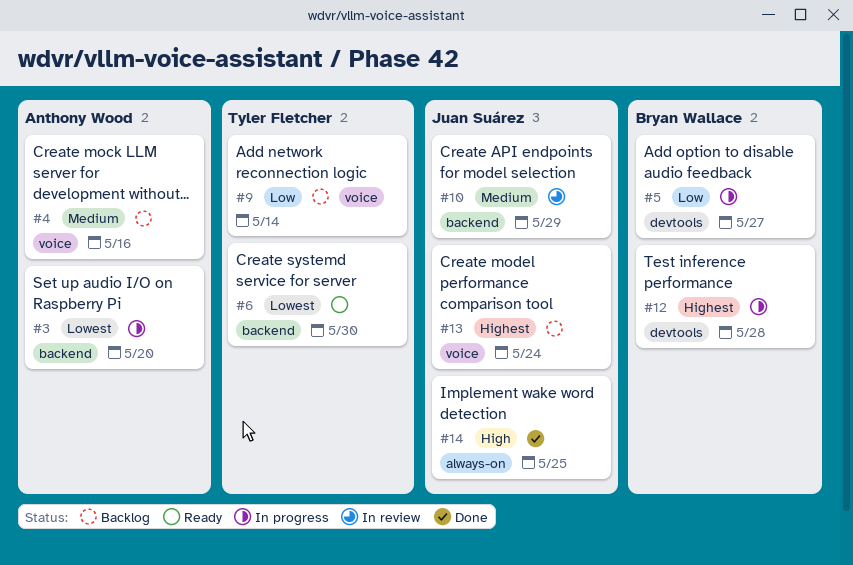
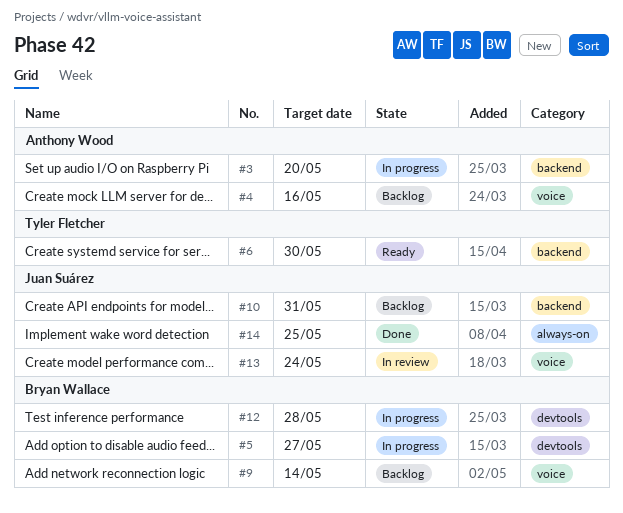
#9, owner: Tyler Fletcher -> Bryan Wallace
#10, status: In review -> Backlog
#10, due: May 29 -> May 31
#13, status: Backlog -> In review

